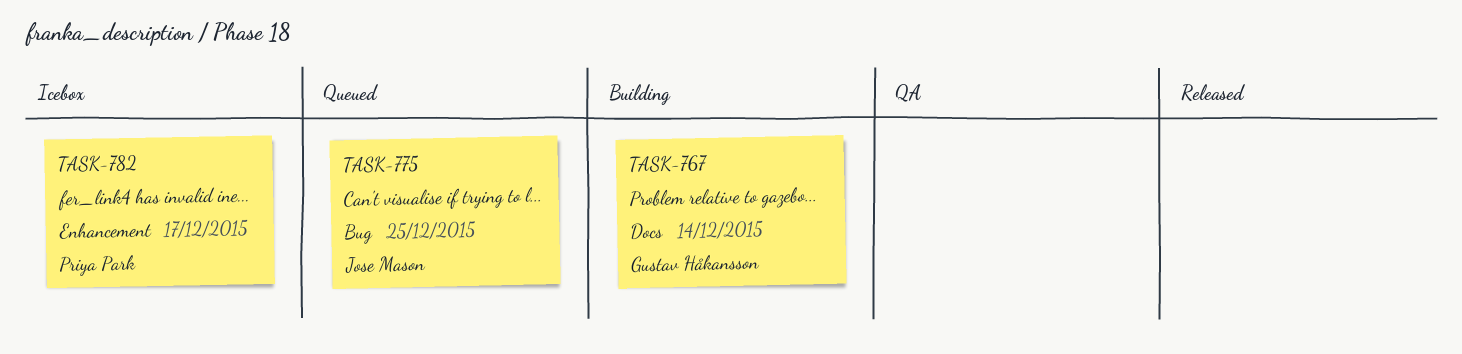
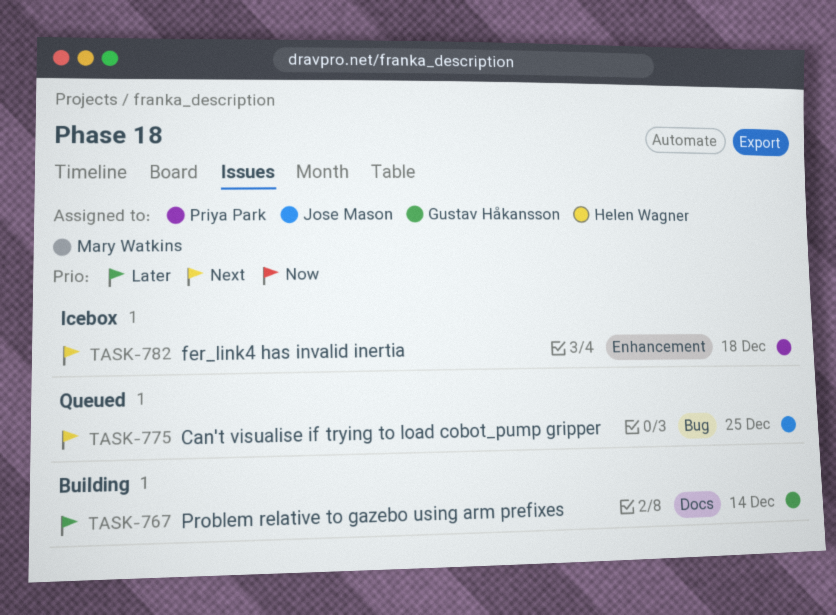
TASK-782, due: Dec 17 -> Dec 18

